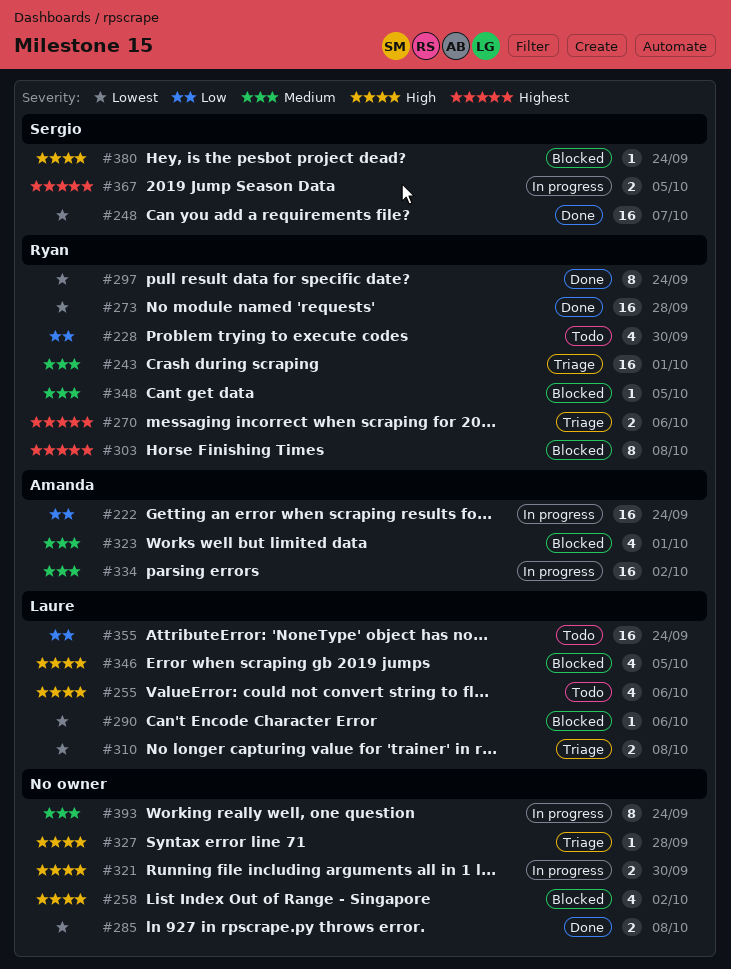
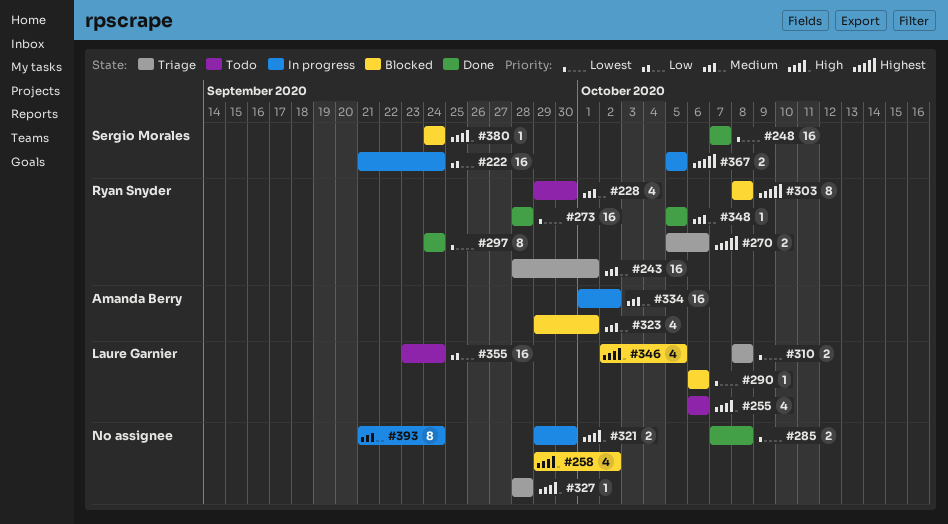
#222, owner: Amanda Berry -> Sergio Morales
#228, priority: Low -> Medium
#348, status: Blocked -> Done

